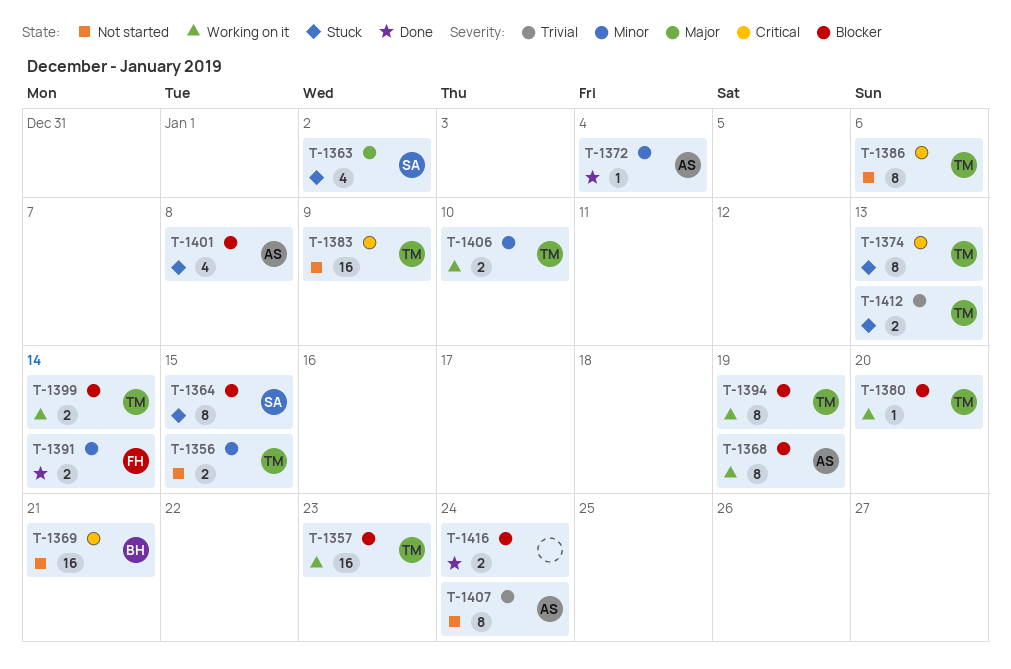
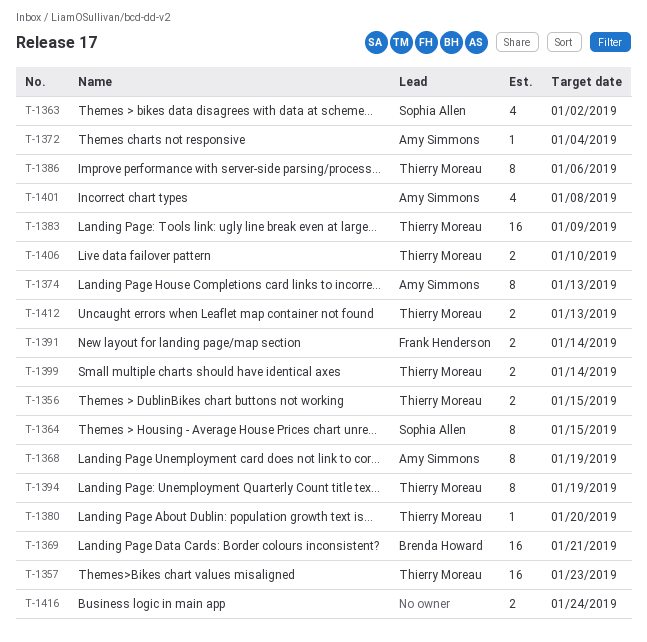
T-1374, owner: Thierry Moreau -> Amy Simmons
T-1407: present -> none

